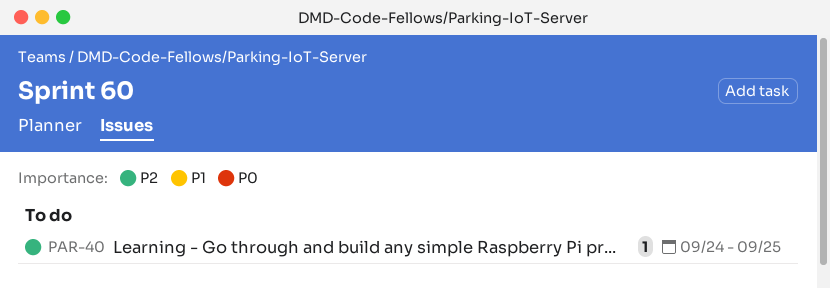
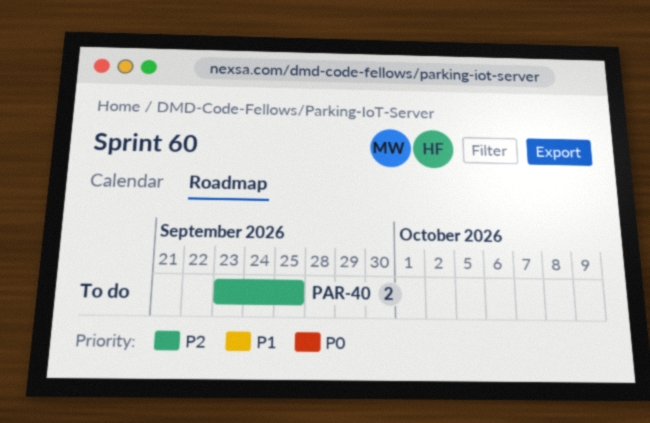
PAR-40, estimate: 1 -> 2
PAR-40, start: Sep 24 -> Sep 23

